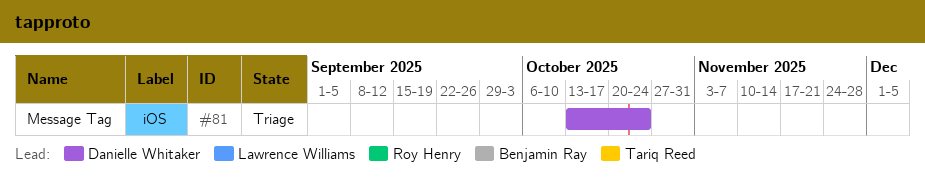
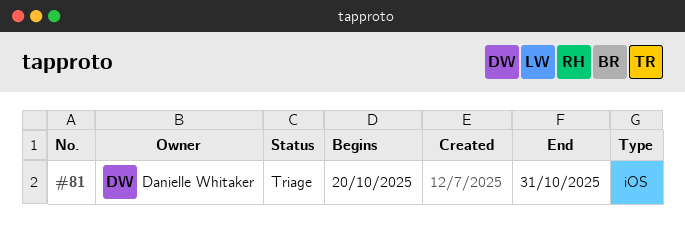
#81, start: Oct 13 -> Oct 20
#81, due: Oct 24 -> Oct 31

